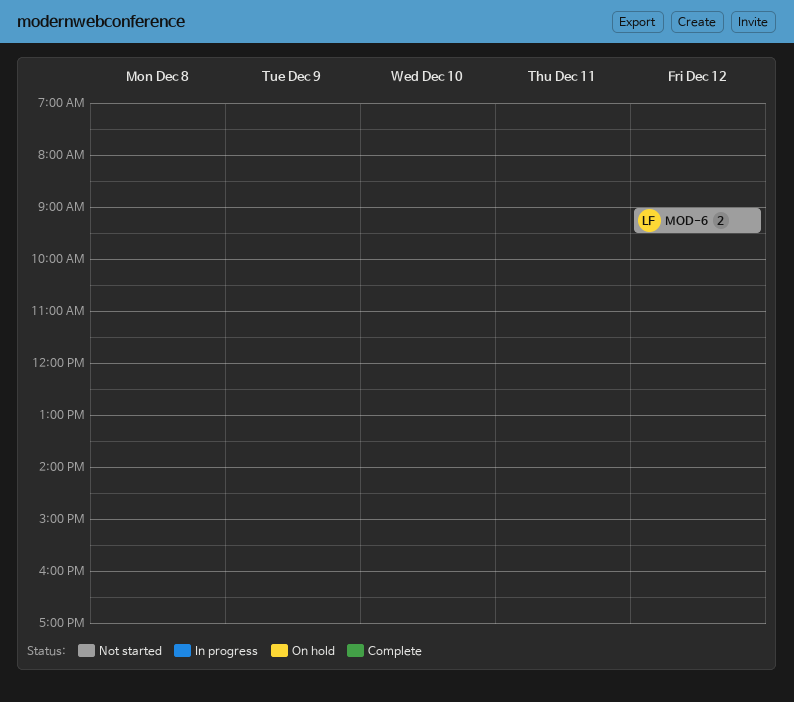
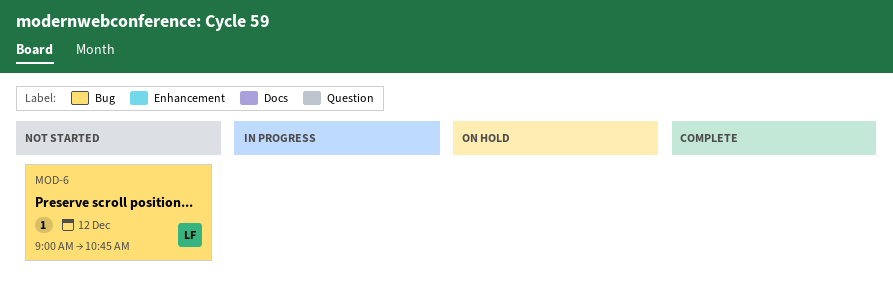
MOD-6, estimate: 2 -> 1
MOD-6, ends: 09:30 -> 10:45

